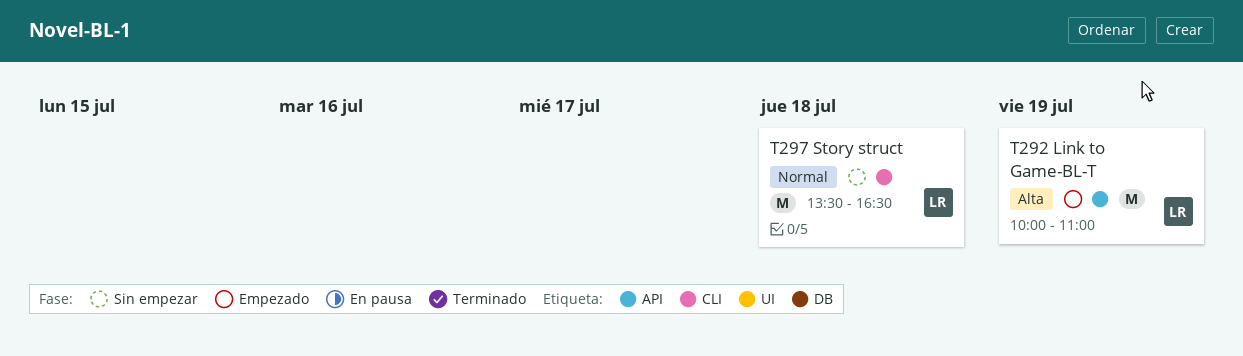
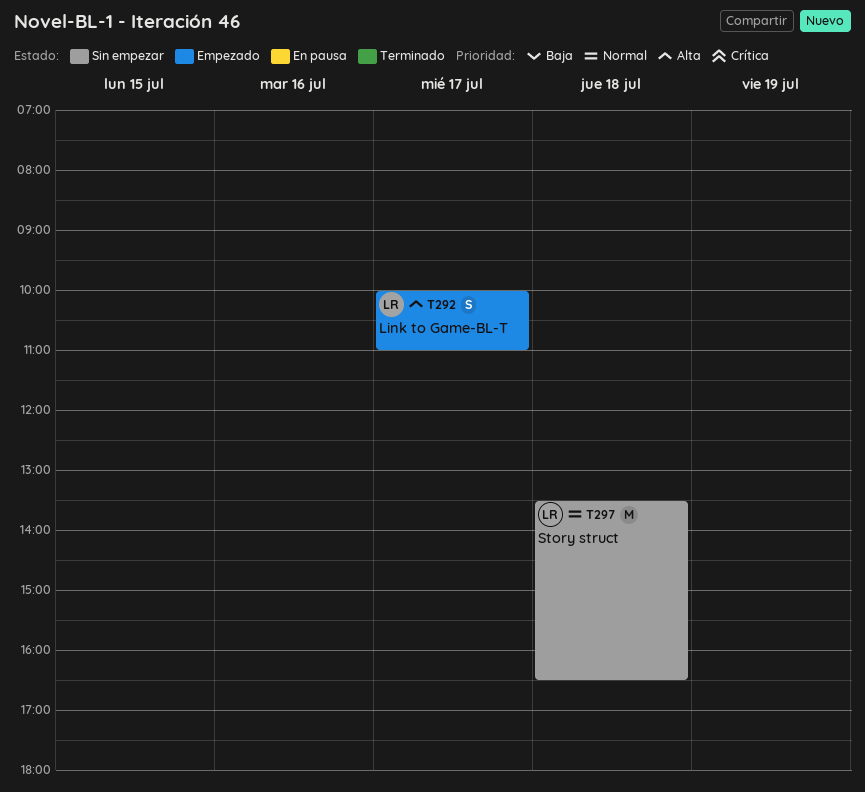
T292, estimate: M -> S
T292, day: Jul 19 -> Jul 17

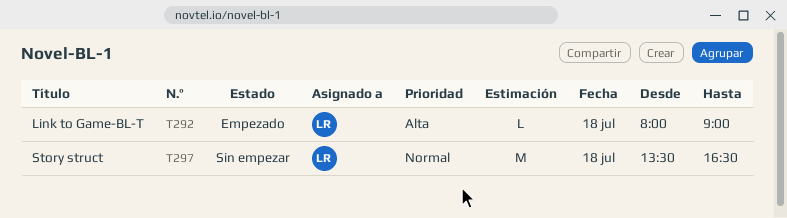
T292, estimate: S -> L
T292, day: Jul 17 -> Jul 18
T292, begins: 10:00 -> 08:00
T292, ends: 11:00 -> 09:00

